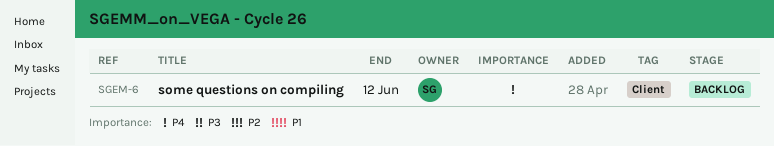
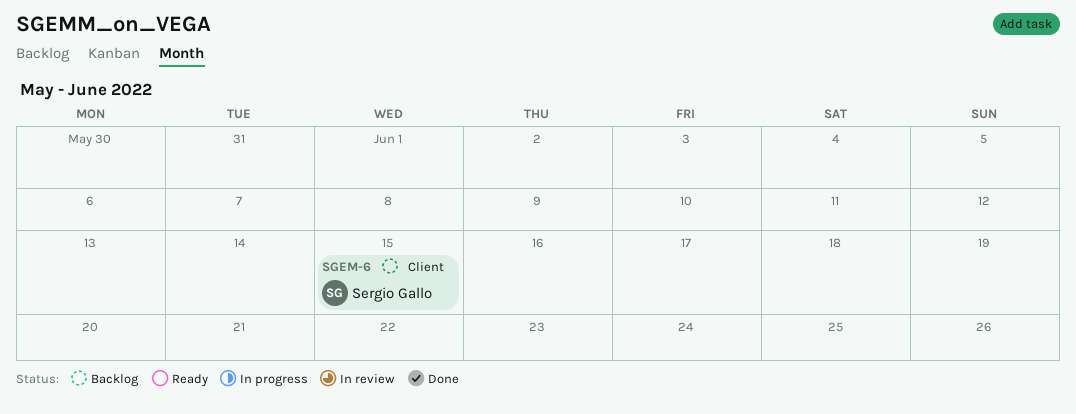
SGEM-6, due: Jun 12 -> Jun 15

